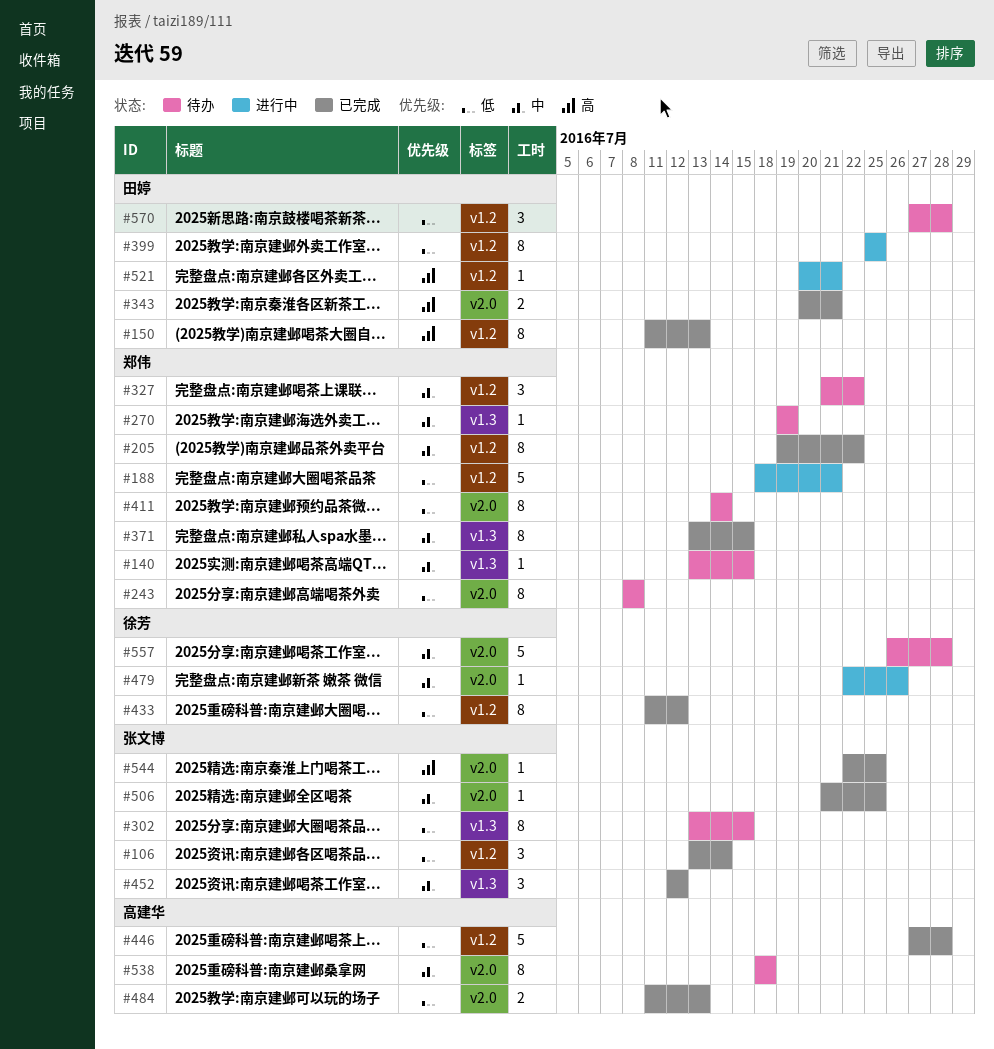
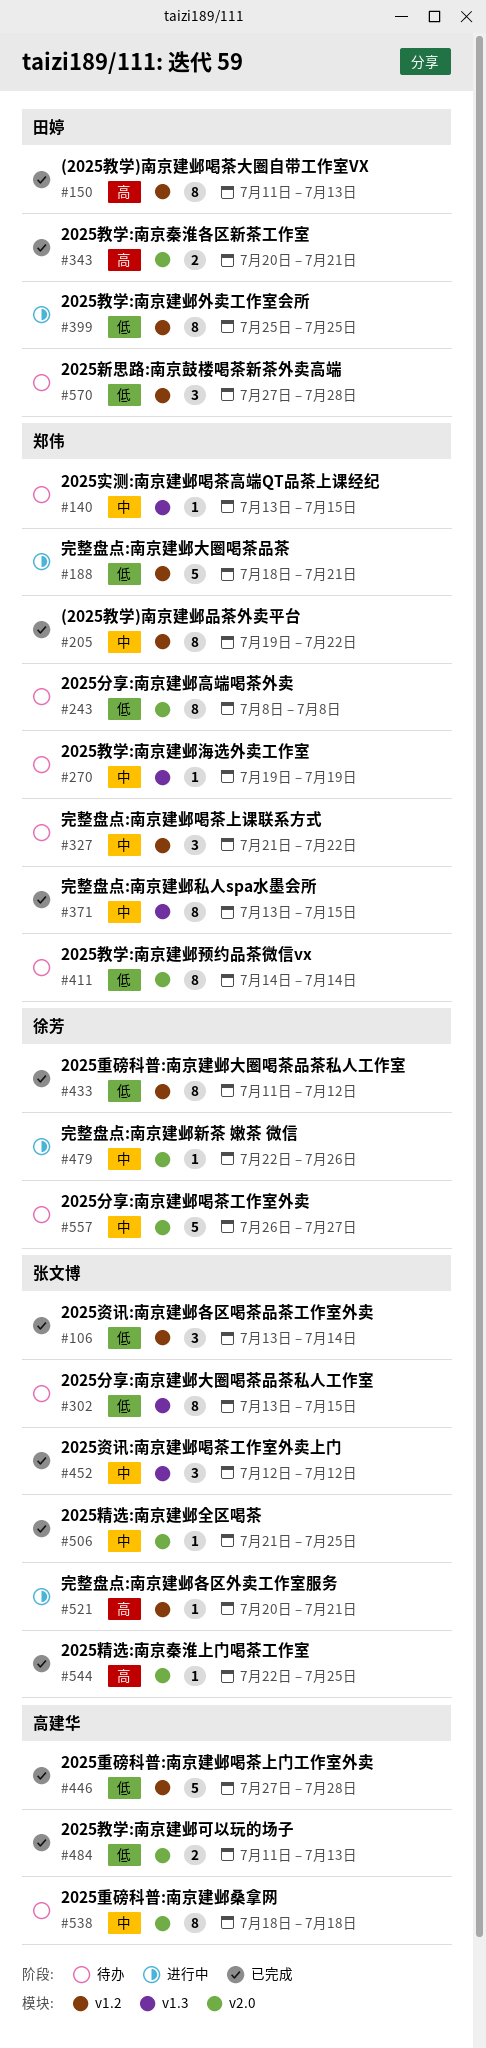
#521, owner: 田婷 -> 张文博
#557, due: Jul 28 -> Jul 27

